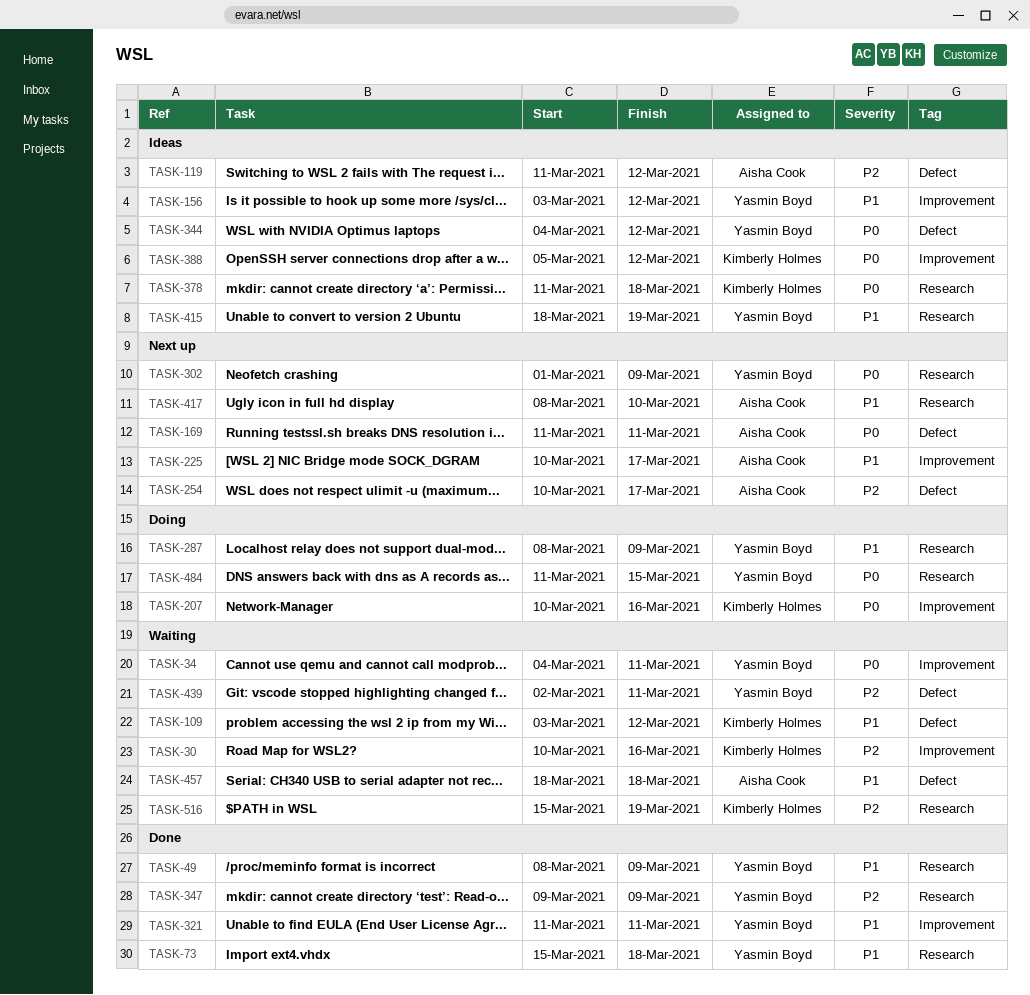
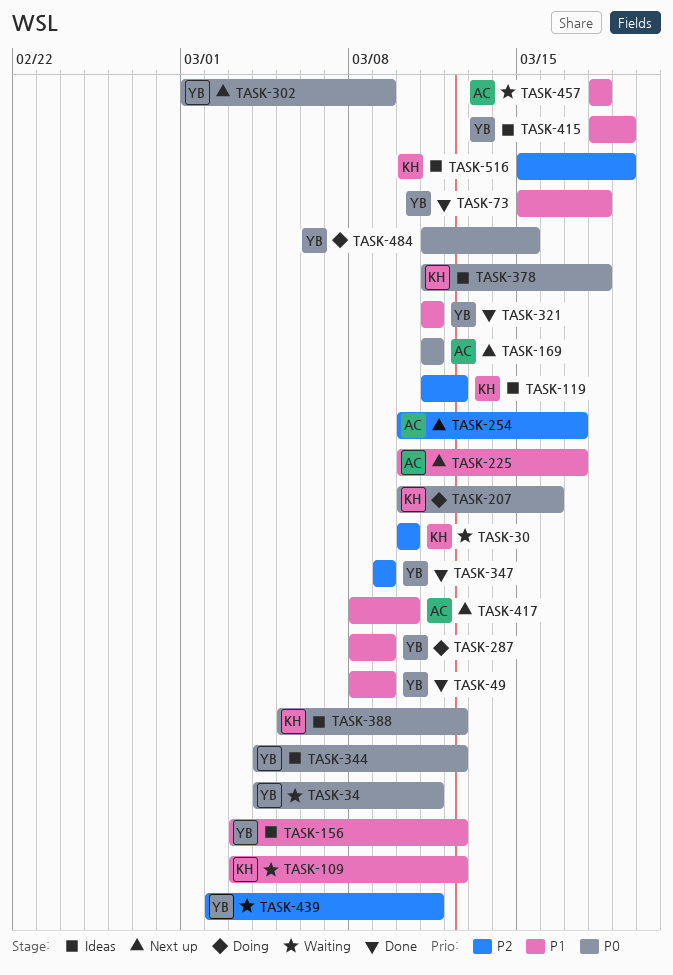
TASK-30, due: Mar 16 -> Mar 10
TASK-119, owner: Aisha Cook -> Kimberly Holmes
TASK-516, status: Waiting -> Ideas

